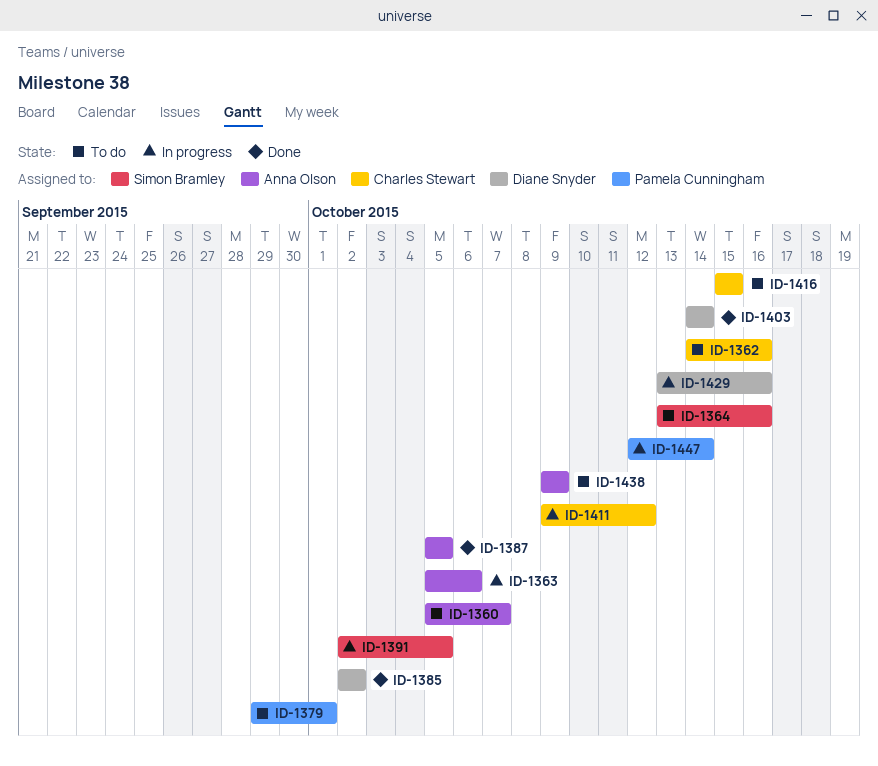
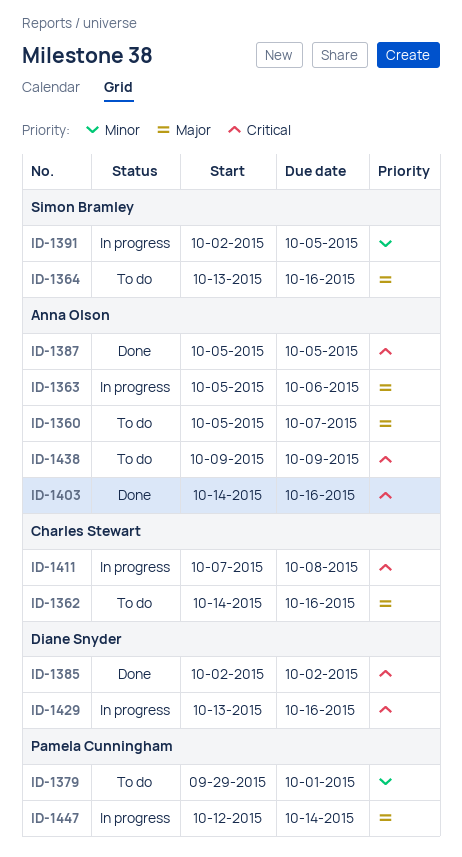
ID-1403, owner: Diane Snyder -> Anna Olson
ID-1403, due: Oct 14 -> Oct 16
ID-1411, start: Oct 9 -> Oct 7
ID-1411, due: Oct 12 -> Oct 8
ID-1416: present -> none

